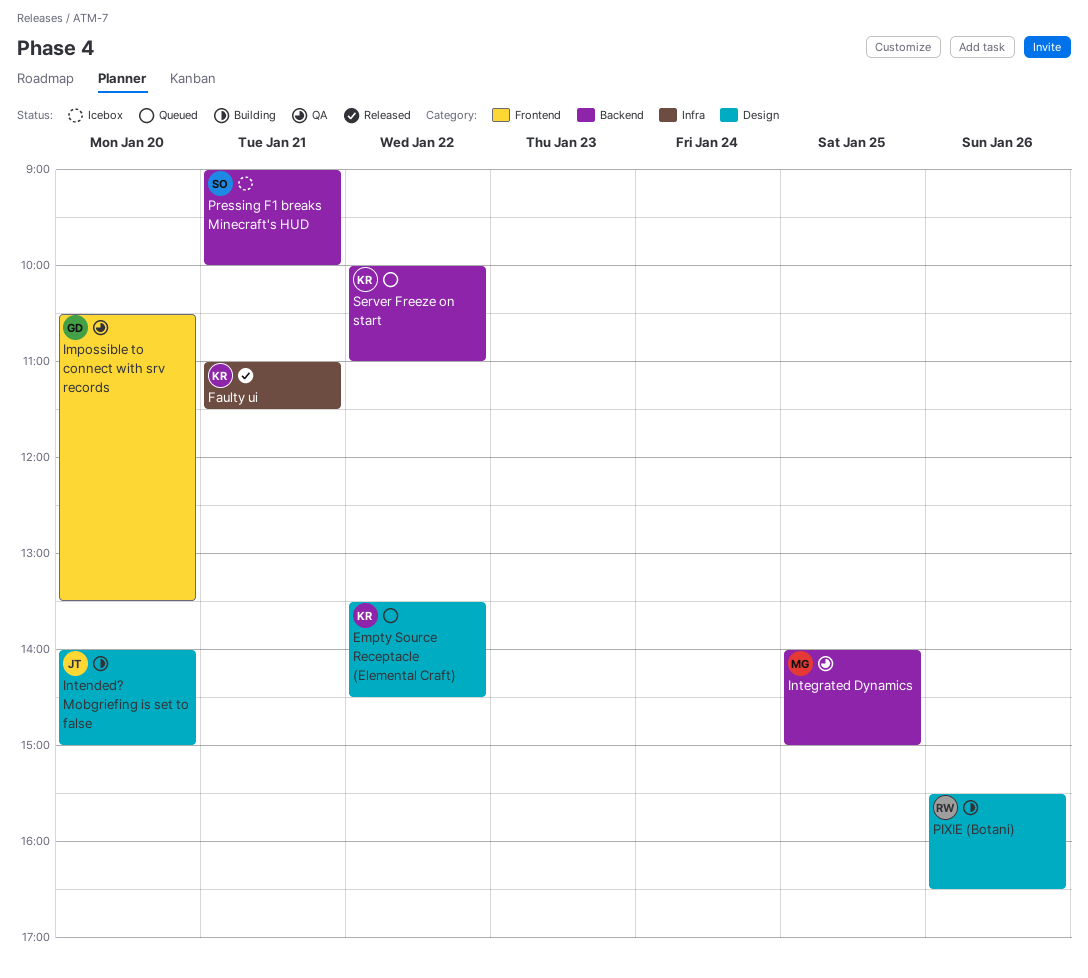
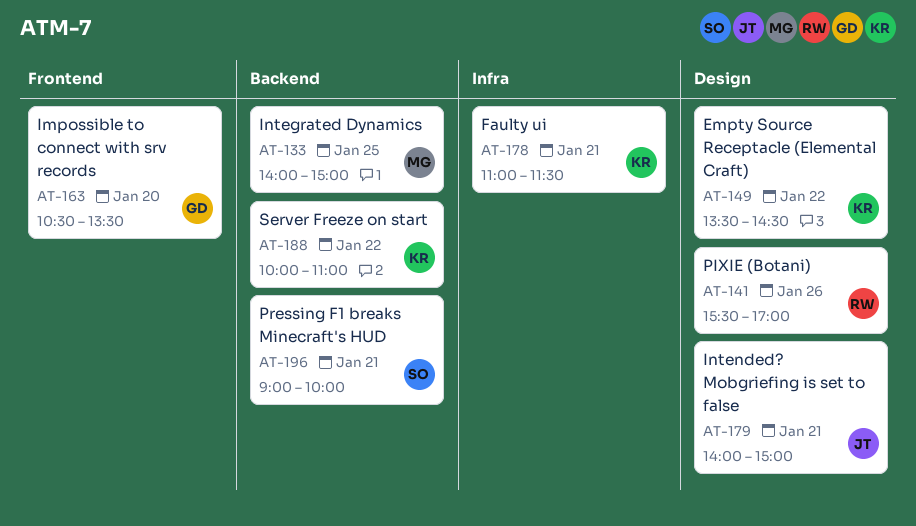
Intended? Mobgriefing is set to false, day: Jan 20 -> Jan 21
PIXIE (Botani), ends: 16:30 -> 17:00

